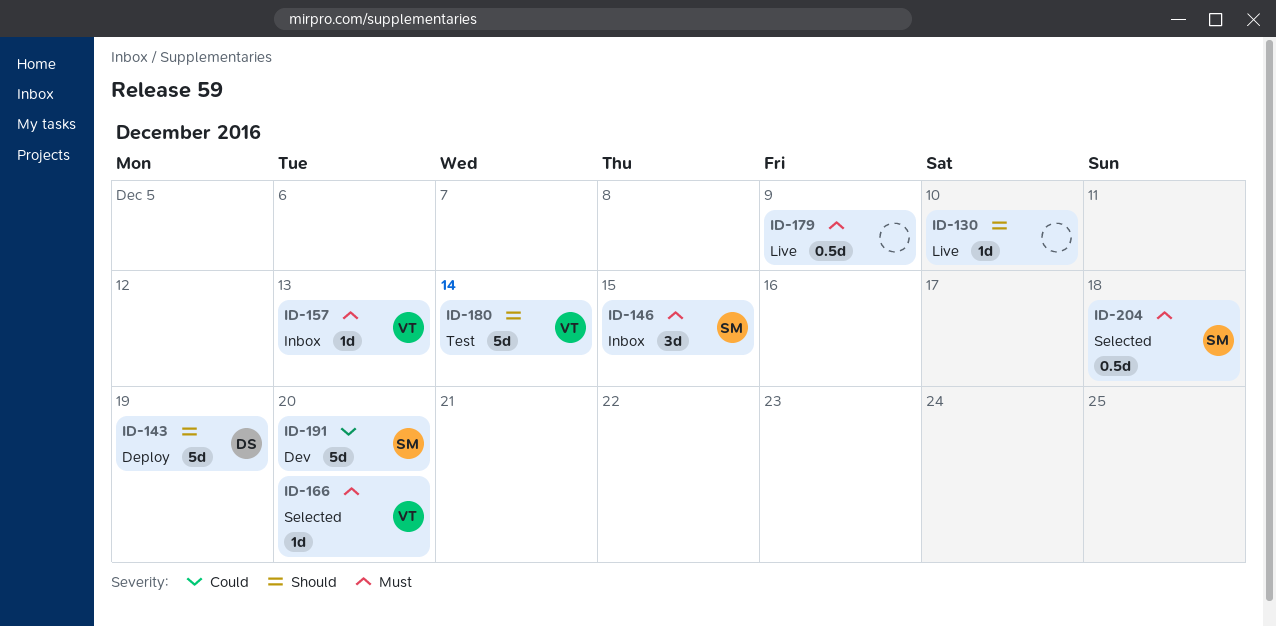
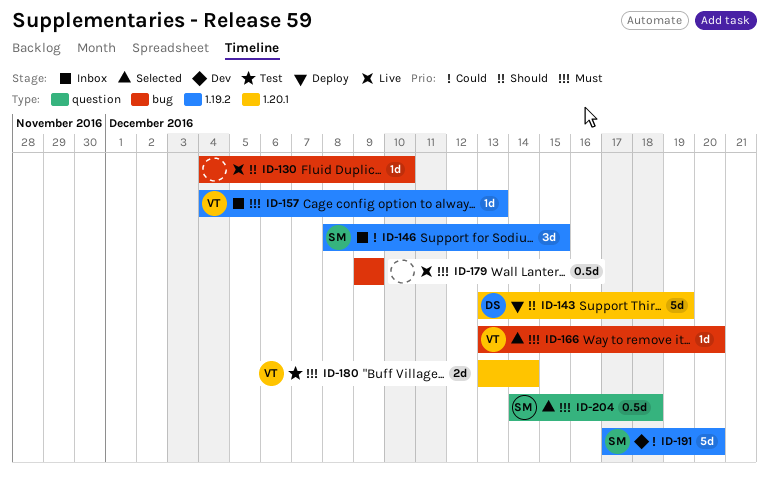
ID-146, priority: Must -> Could
ID-180, priority: Should -> Must
ID-180, estimate: 5d -> 2d

